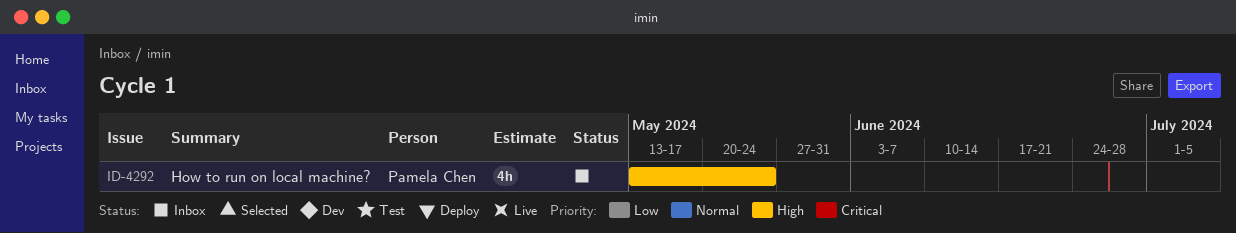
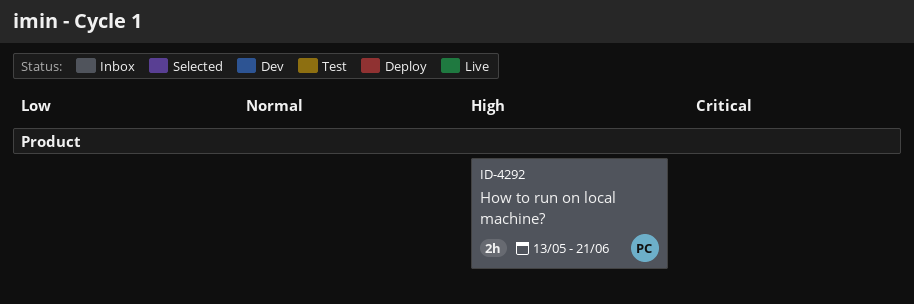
ID-4292, estimate: 4h -> 2h
ID-4292, due: May 24 -> Jun 21

